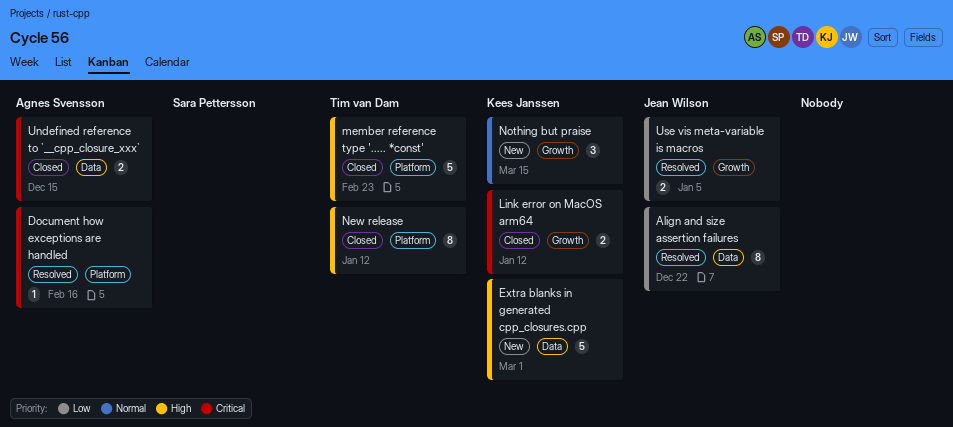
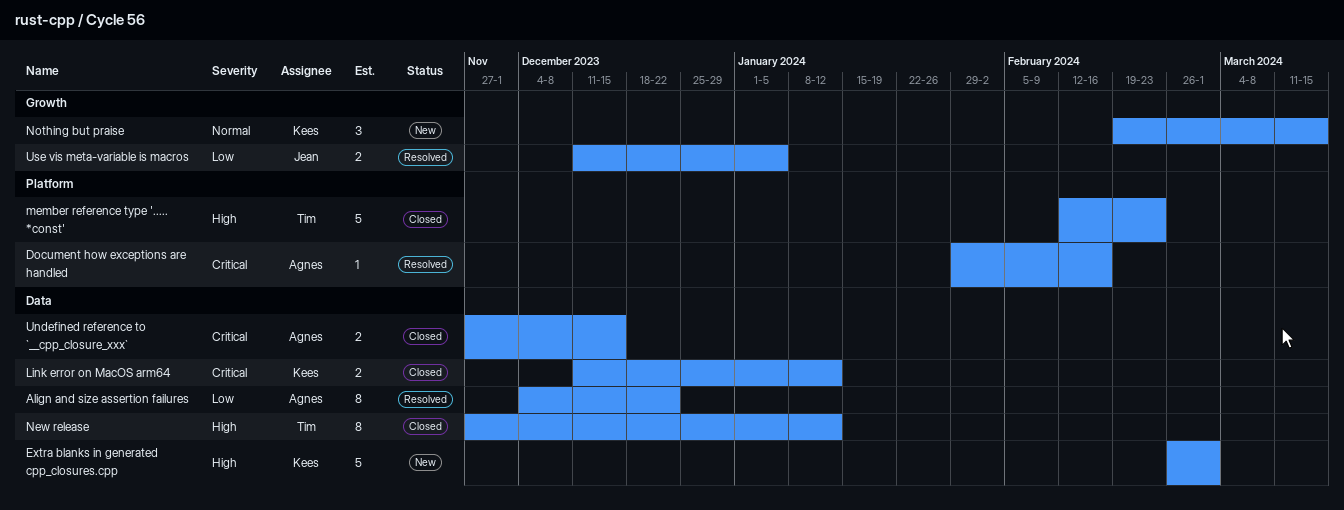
Align and size assertion failures, owner: Jean Wilson -> Agnes Svensson
Link error on MacOS arm64, label: Growth -> Data
New release, label: Platform -> Data

